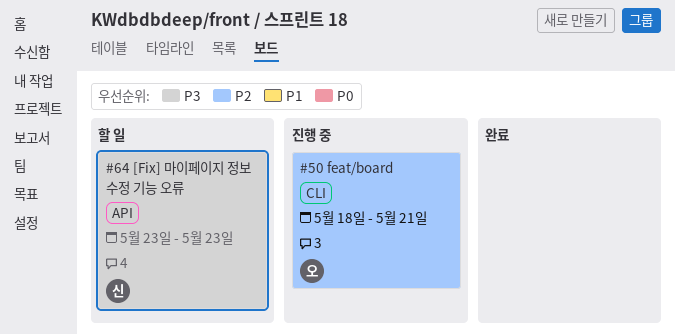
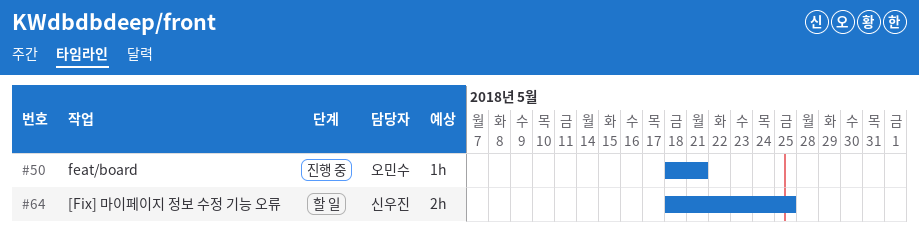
#64, start: May 23 -> May 18
#64, due: May 23 -> May 25

